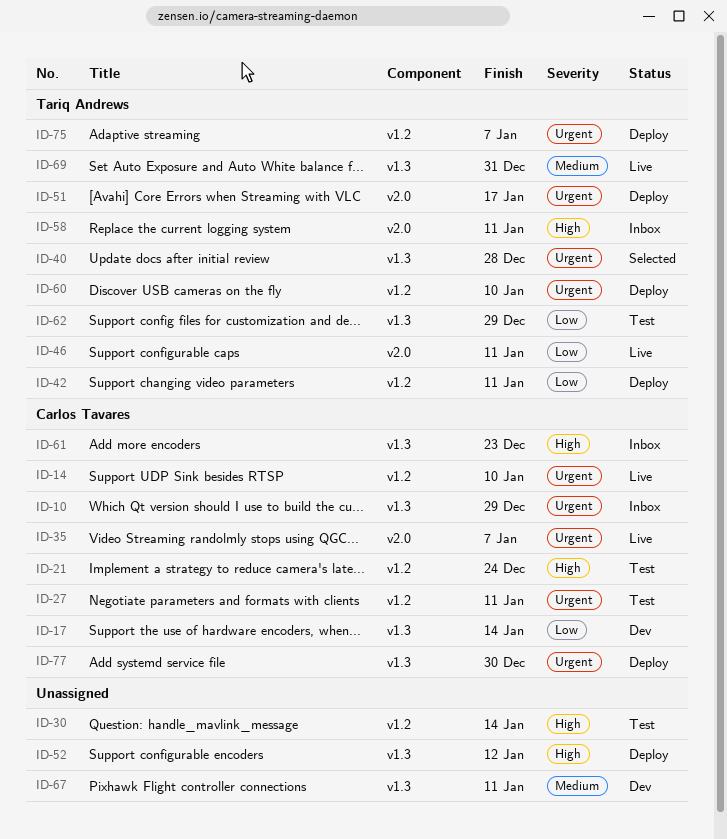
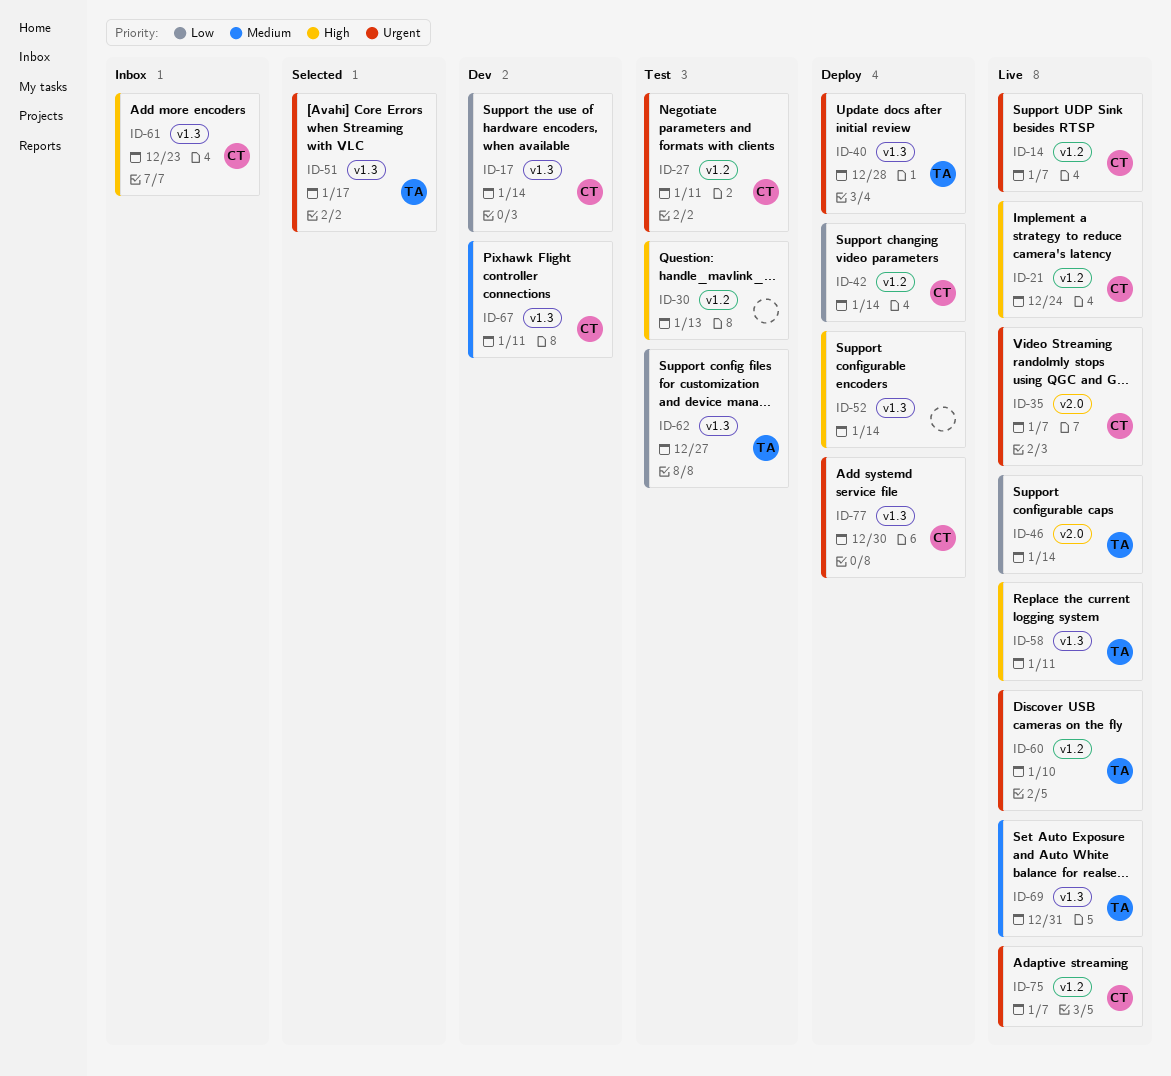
ID-10: present -> none
ID-14, due: Jan 10 -> Jan 7
ID-21, status: Test -> Live
ID-30, due: Jan 14 -> Jan 13
ID-40, status: Selected -> Deploy
ID-42, owner: Tariq Andrews -> Carlos Tavares
ID-42, due: Jan 11 -> Jan 14
ID-46, due: Jan 11 -> Jan 14
ID-51, status: Deploy -> Selected
ID-51, label: v2.0 -> v1.3
ID-52, due: Jan 12 -> Jan 14
ID-58, status: Inbox -> Live
ID-58, label: v2.0 -> v1.3
ID-60, status: Deploy -> Live
ID-62, due: Dec 29 -> Dec 27
ID-67, owner: none -> Carlos Tavares
ID-75, status: Deploy -> Live
ID-75, owner: Tariq Andrews -> Carlos Tavares

